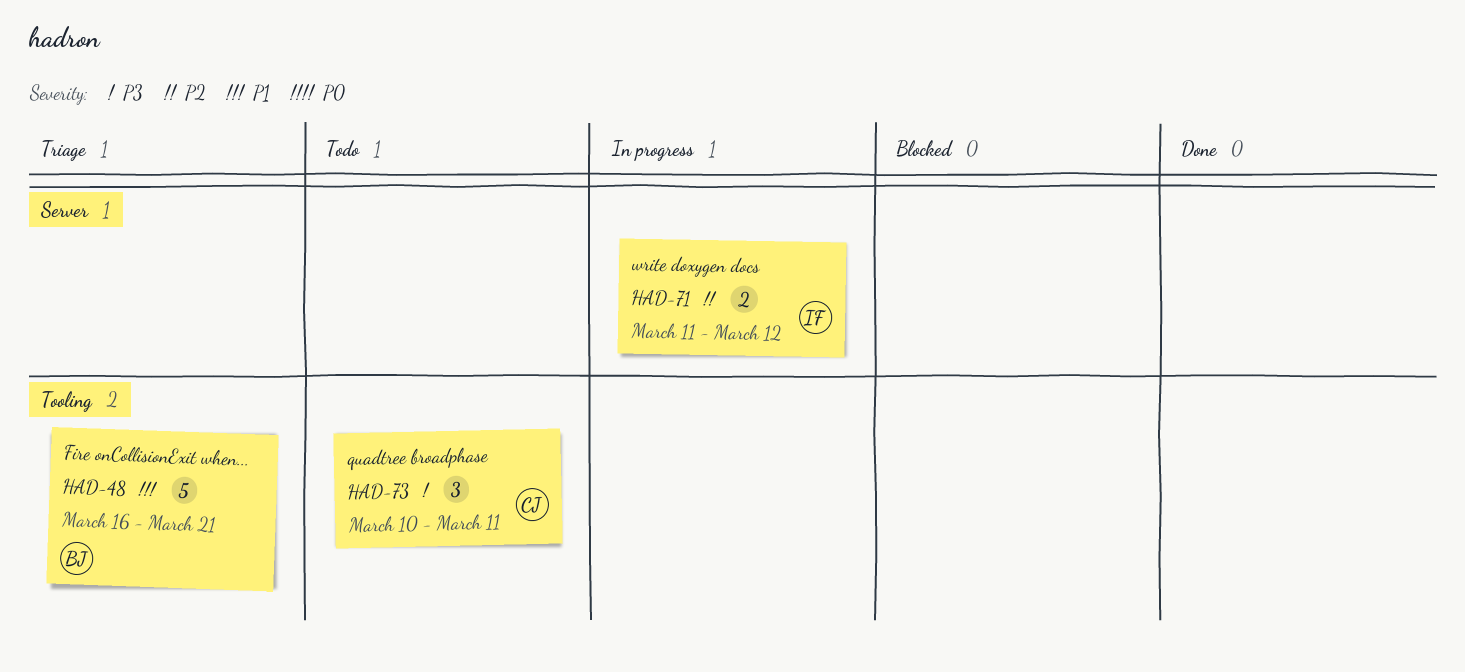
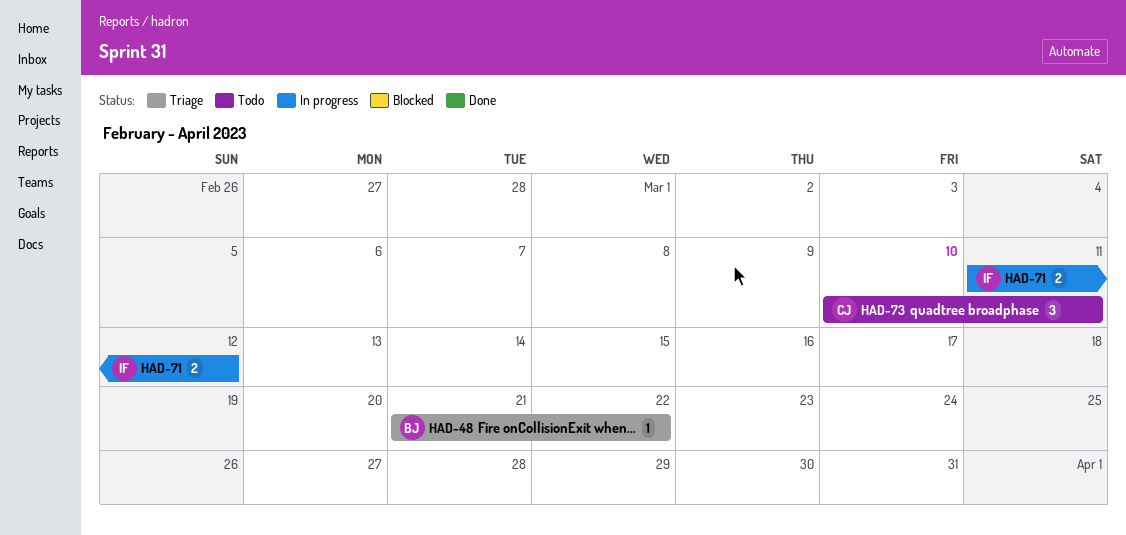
HAD-48, estimate: 5 -> 1
HAD-48, start: Mar 16 -> Mar 21
HAD-48, due: Mar 21 -> Mar 22

